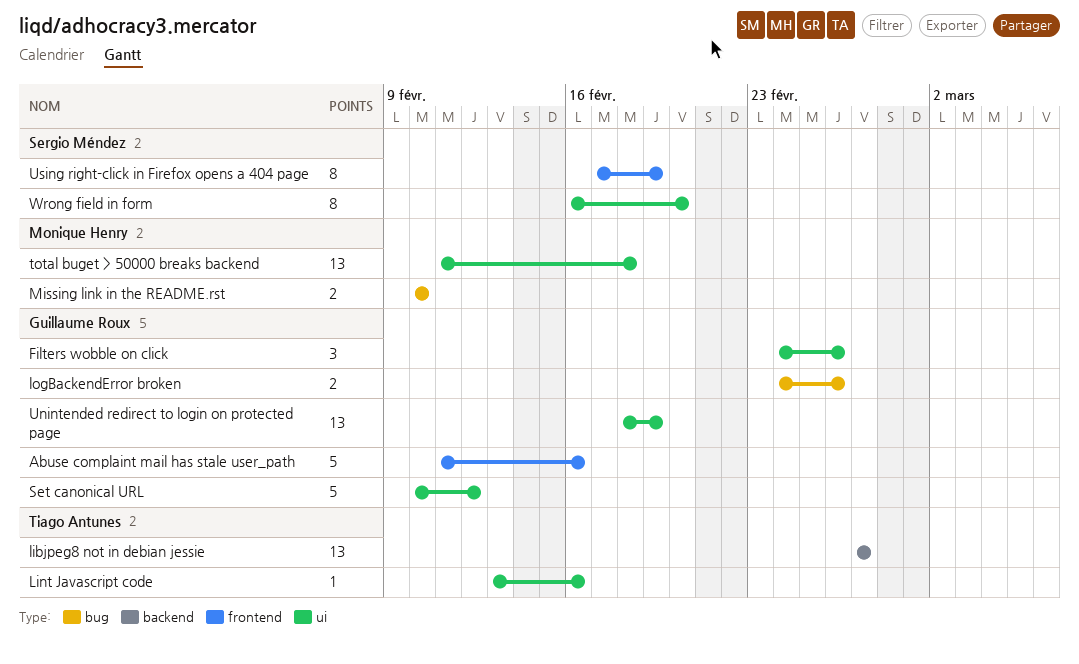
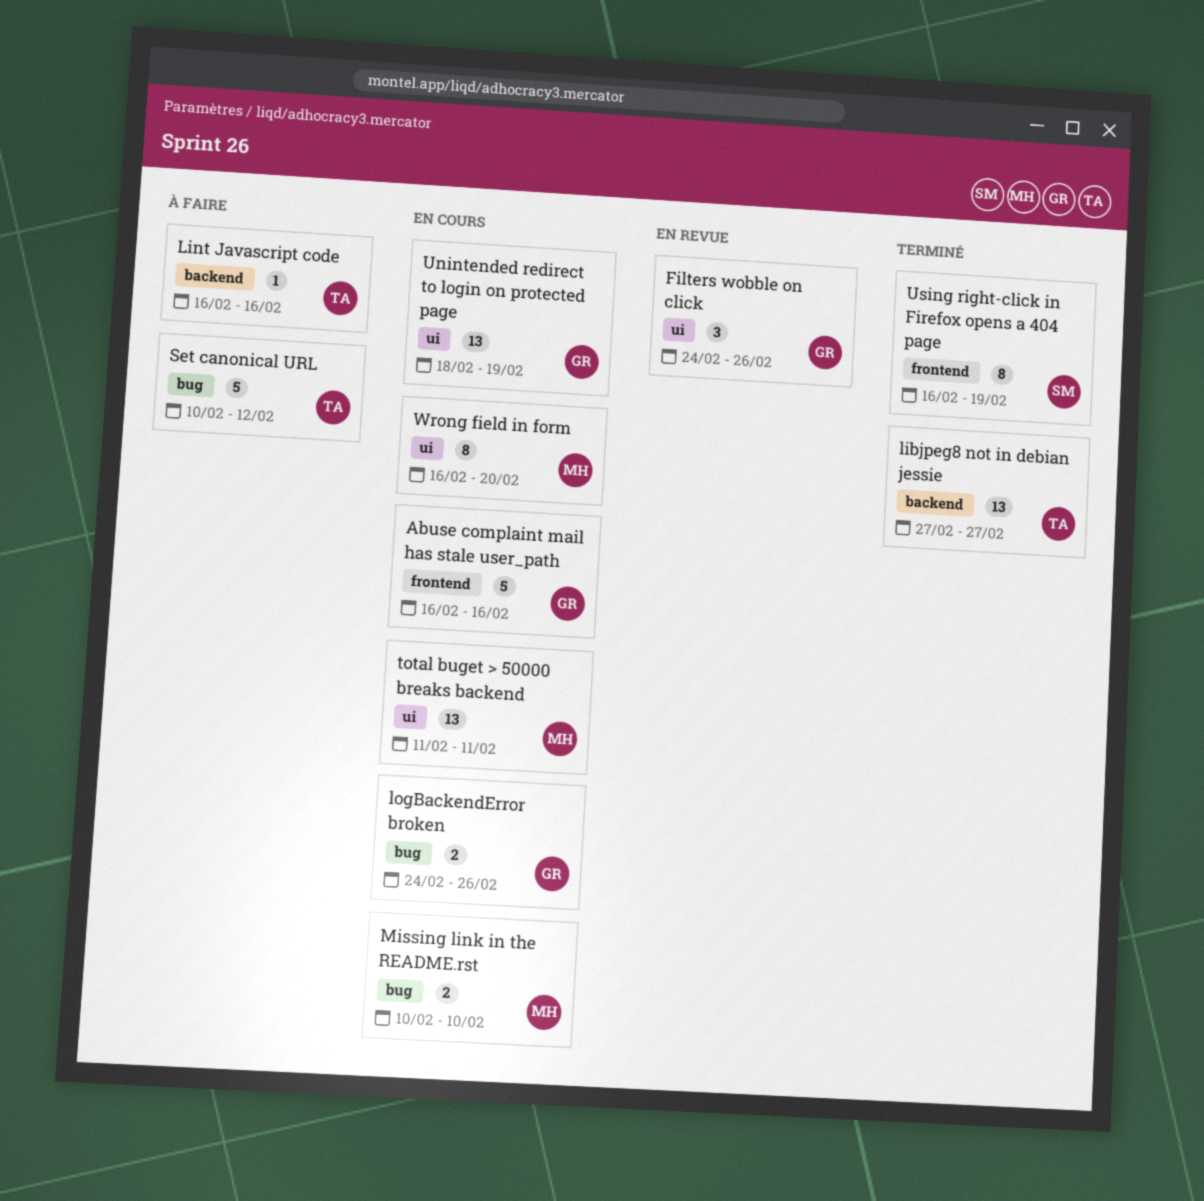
Abuse complaint mail has stale user_path, start: Feb 11 -> Feb 16
Lint Javascript code, label: ui -> backend
Lint Javascript code, start: Feb 13 -> Feb 16
Set canonical URL, owner: Guillaume Roux -> Tiago Antunes
Set canonical URL, label: ui -> bug
total buget > 50000 breaks backend, due: Feb 18 -> Feb 11
Using right-click in Firefox opens a 404 page, start: Feb 17 -> Feb 16
Wrong field in form, owner: Sergio Méndez -> Monique Henry

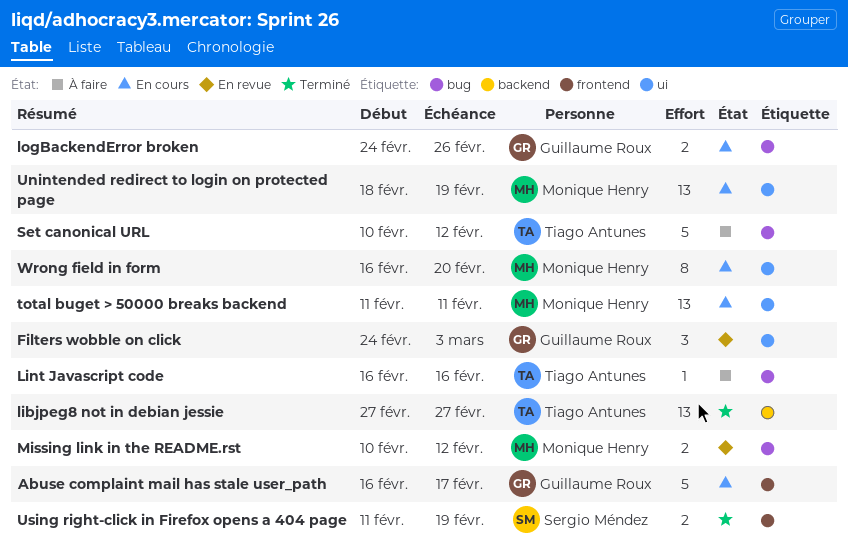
Abuse complaint mail has stale user_path, due: Feb 16 -> Feb 17
Filters wobble on click, due: Feb 26 -> Mar 3
Lint Javascript code, label: backend -> bug
Missing link in the README.rst, status: En cours -> En revue
Missing link in the README.rst, due: Feb 10 -> Feb 12
Unintended redirect to login on protected page, owner: Guillaume Roux -> Monique Henry
Using right-click in Firefox opens a 404 page, estimate: 8 -> 2
Using right-click in Firefox opens a 404 page, start: Feb 16 -> Feb 11

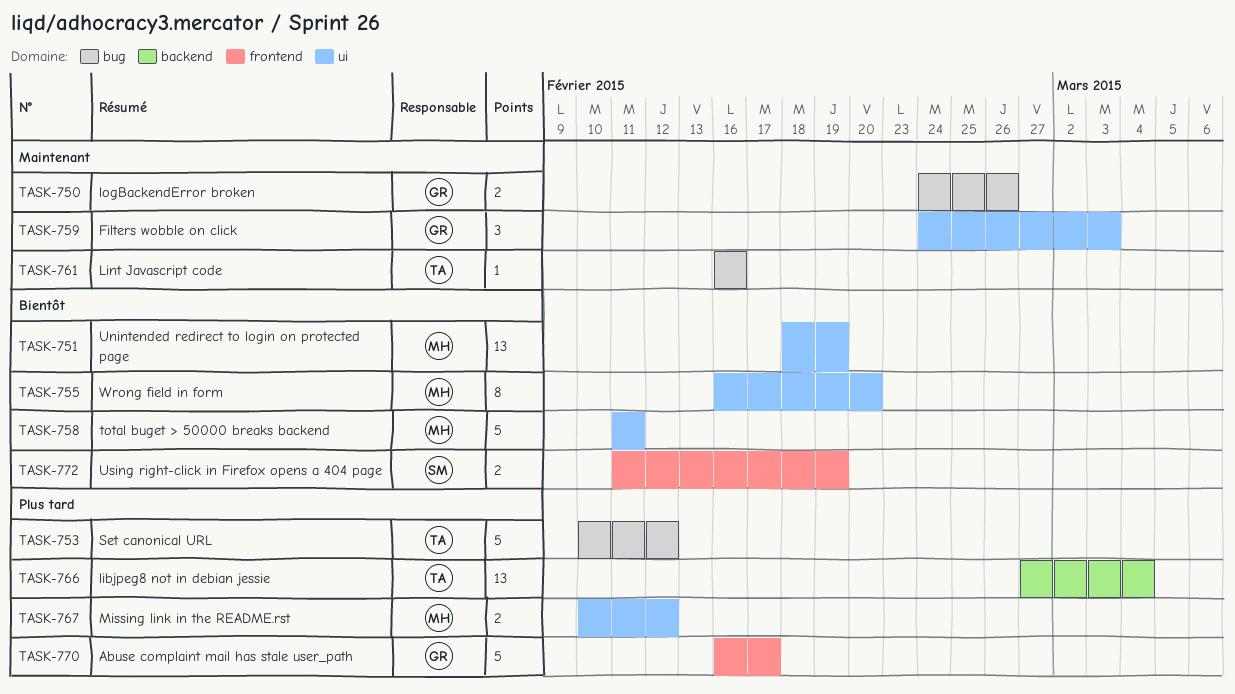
libjpeg8 not in debian jessie, due: Feb 27 -> Mar 4
Missing link in the README.rst, label: bug -> ui
total buget > 50000 breaks backend, estimate: 13 -> 5

